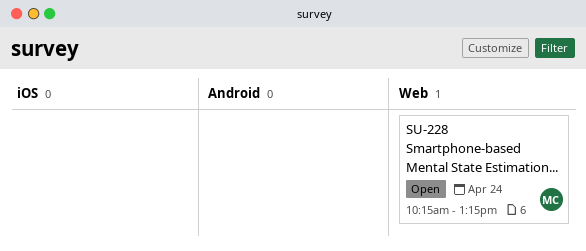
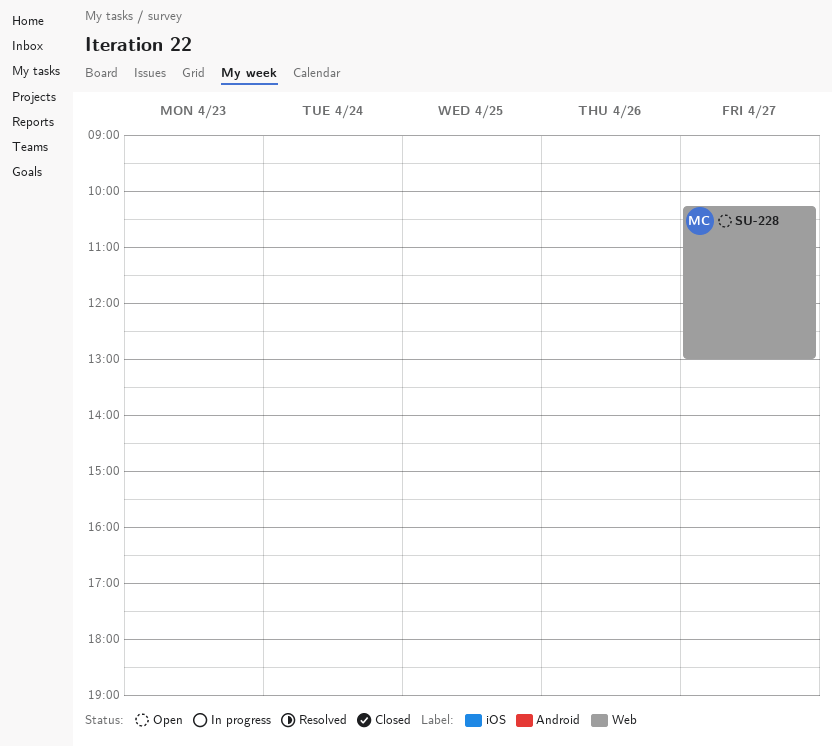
SU-228, day: Apr 24 -> Apr 27
SU-228, ends: 13:15 -> 13:00

